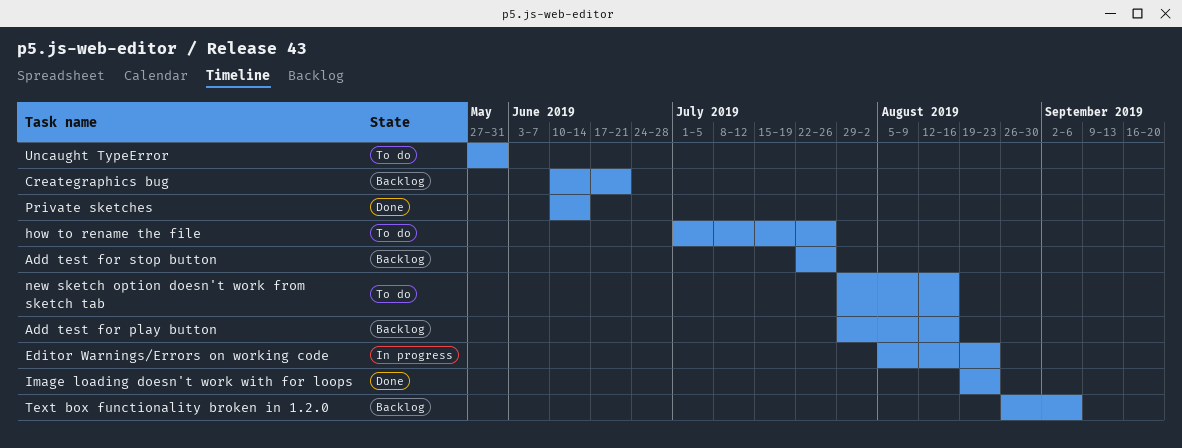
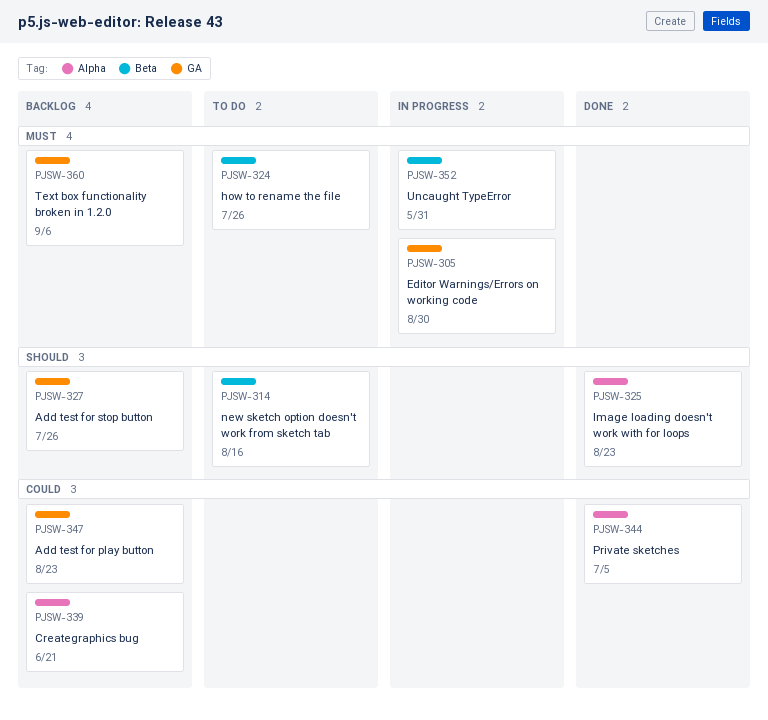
Add test for play button, due: Aug 16 -> Aug 23
Editor Warnings/Errors on working code, due: Aug 23 -> Aug 30
Private sketches, due: Jun 14 -> Jul 5
Uncaught TypeError, status: To do -> In progress

